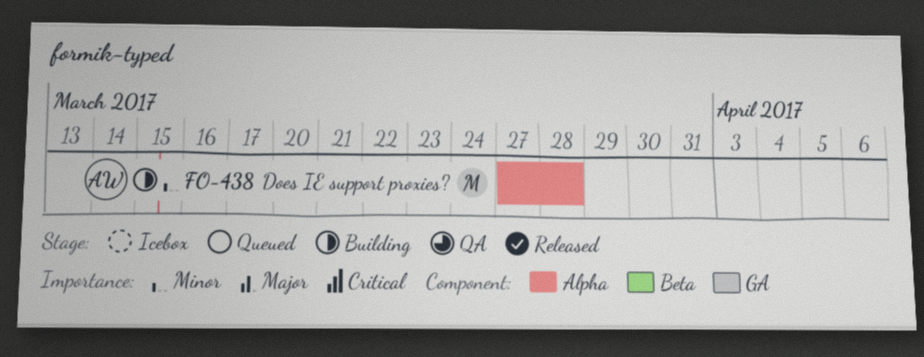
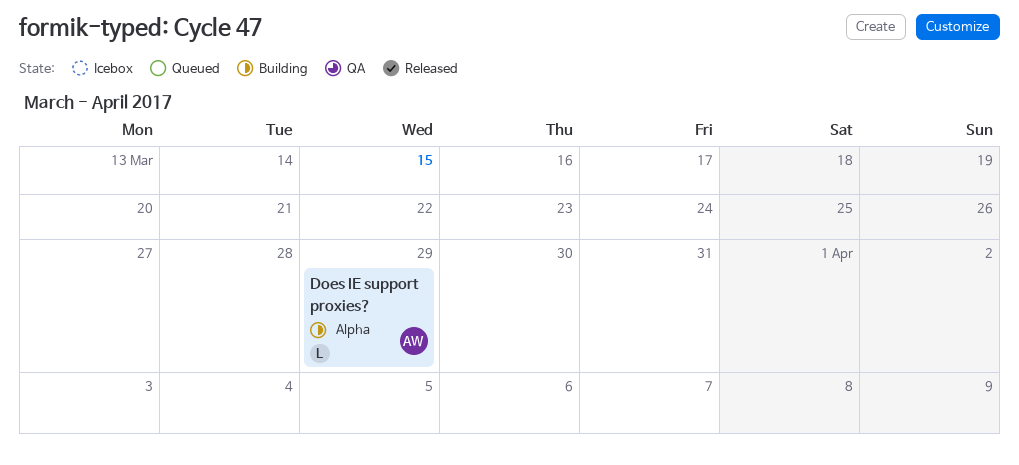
Does IE support proxies?, estimate: M -> L
Does IE support proxies?, due: Mar 28 -> Mar 29

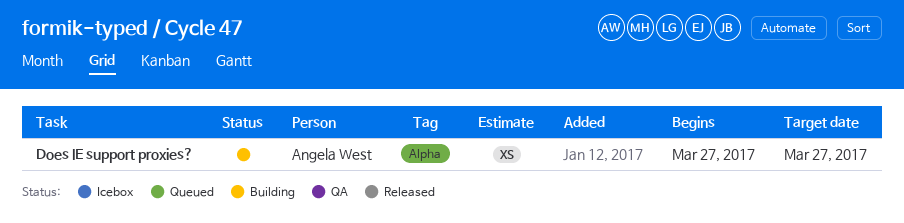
Does IE support proxies?, estimate: L -> XS
Does IE support proxies?, due: Mar 29 -> Mar 27

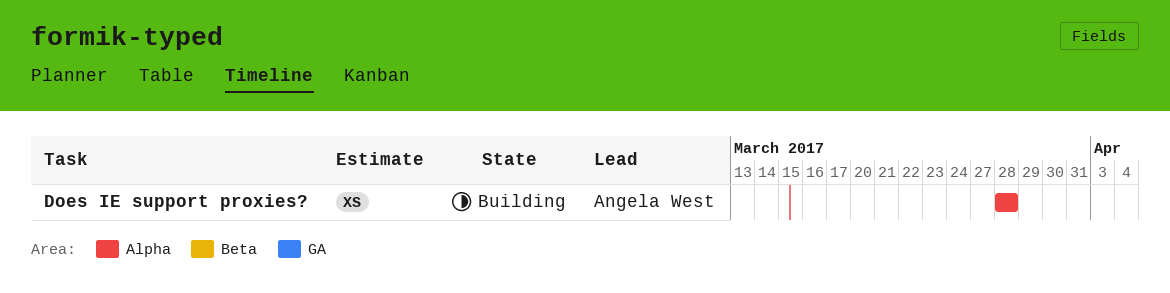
Does IE support proxies?, start: Mar 27 -> Mar 28
Does IE support proxies?, due: Mar 27 -> Mar 28

